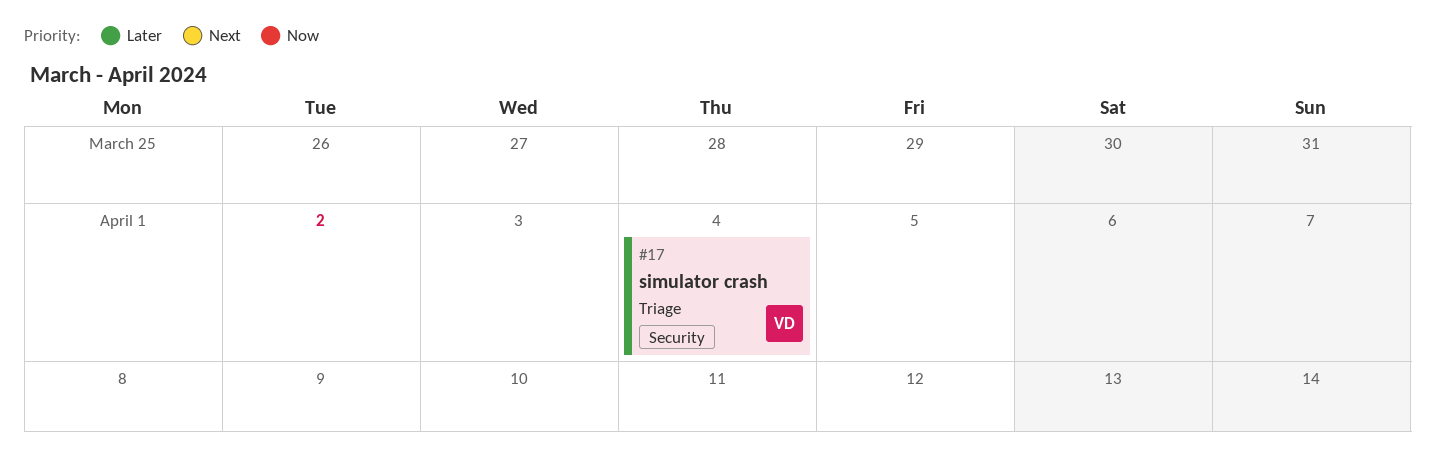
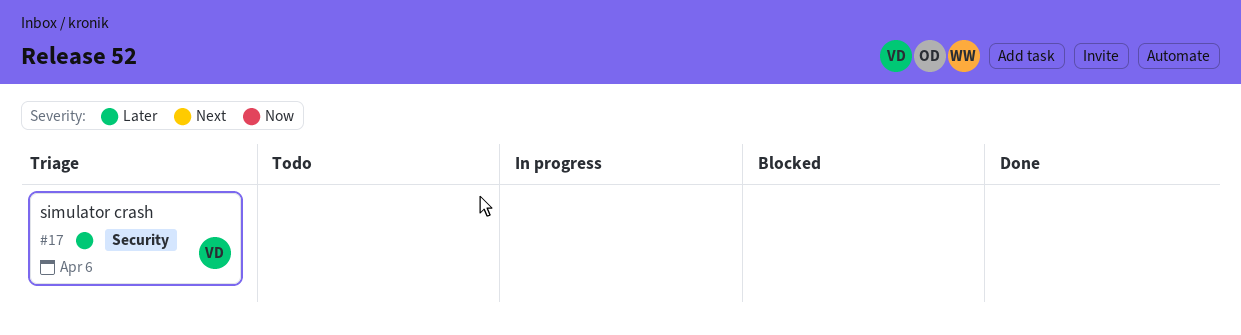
#17, due: Apr 4 -> Apr 6

